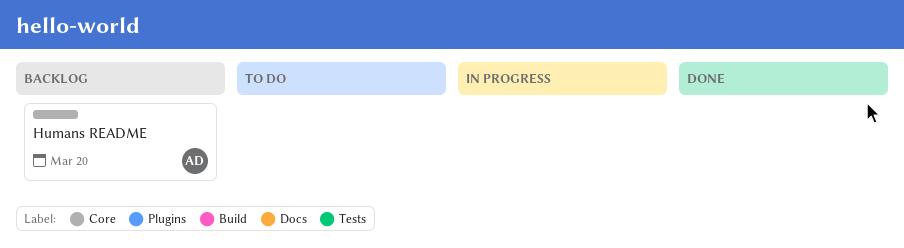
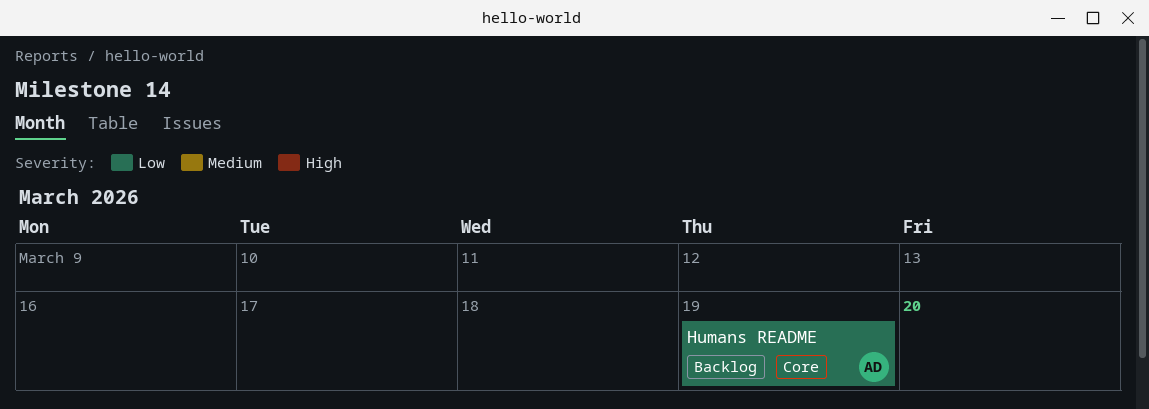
Humans README, due: Mar 20 -> Mar 19

